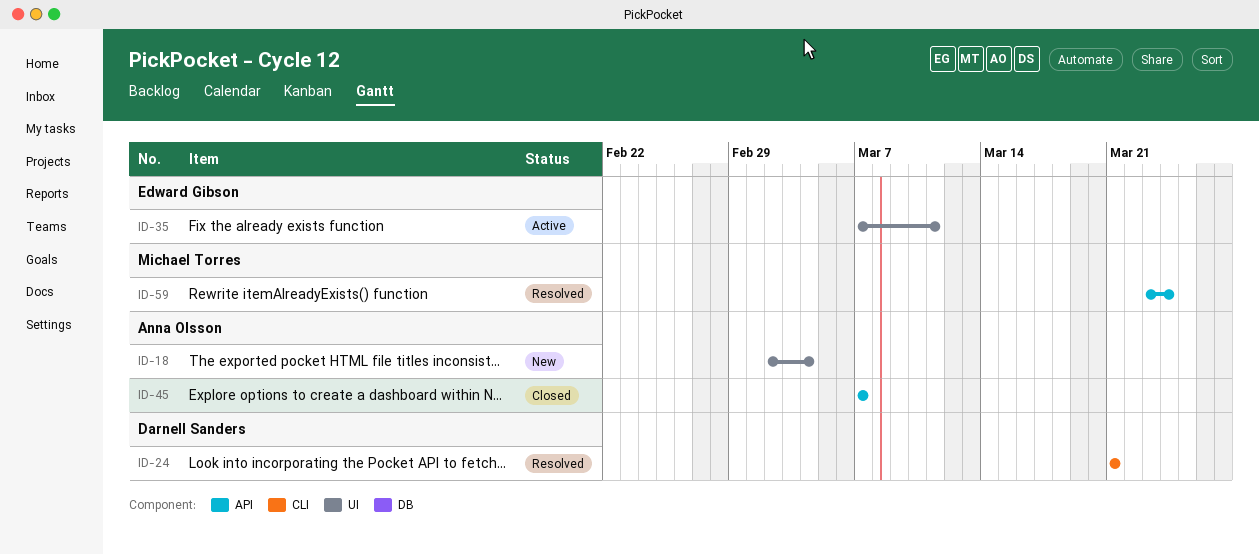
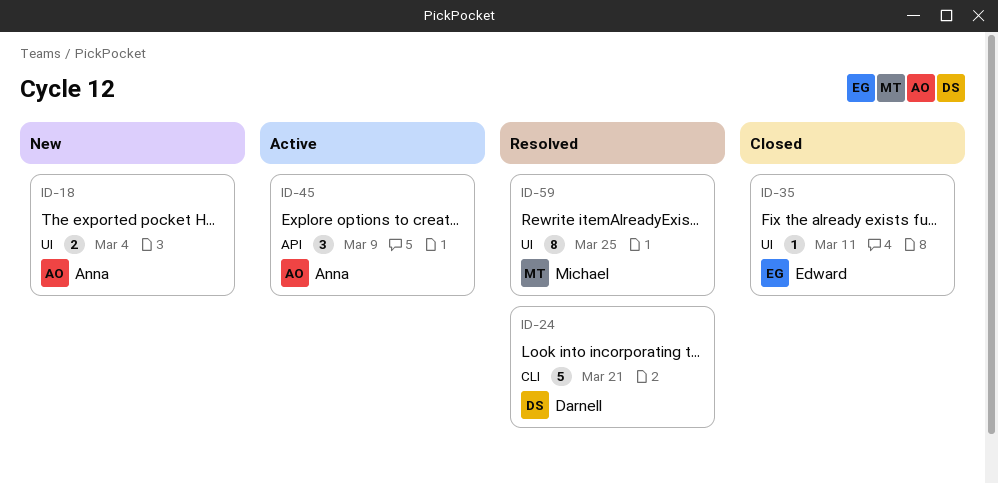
ID-35, status: Active -> Closed
ID-45, status: Closed -> Active
ID-45, due: Mar 7 -> Mar 9
ID-59, label: API -> UI
ID-59, due: Mar 24 -> Mar 25

